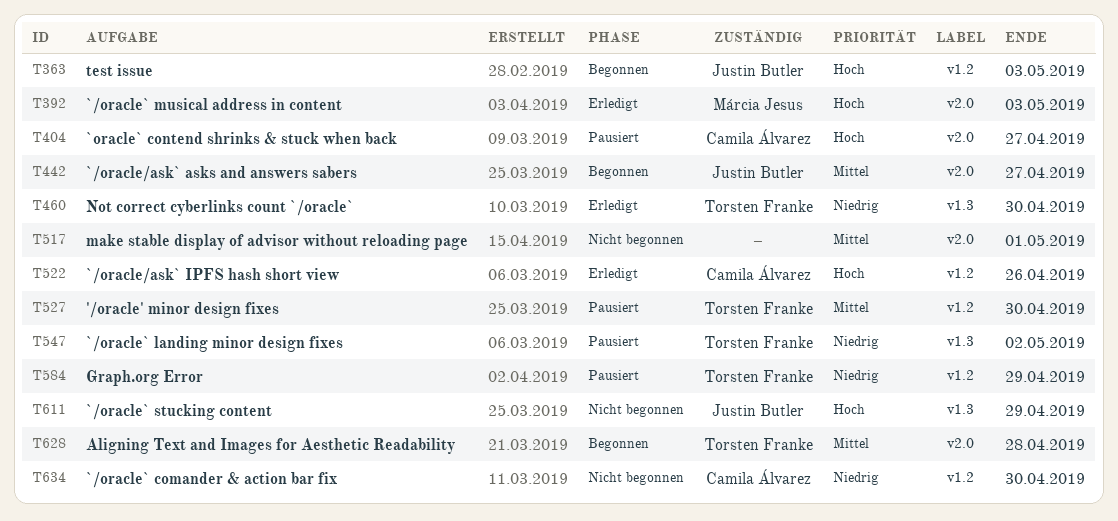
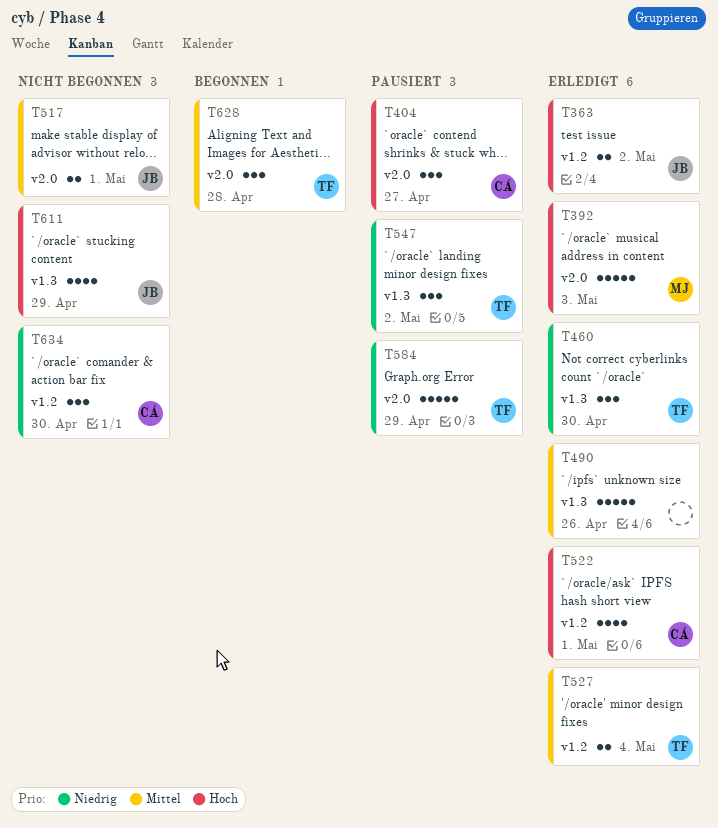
T363, status: Begonnen -> Erledigt
T363, due: May 3 -> May 2
T442: present -> none
T490: none -> present
T517, owner: none -> Justin Butler
T522, due: Apr 26 -> May 1
T527, status: Pausiert -> Erledigt
T527, due: Apr 30 -> May 4
T584, label: v1.2 -> v2.0

